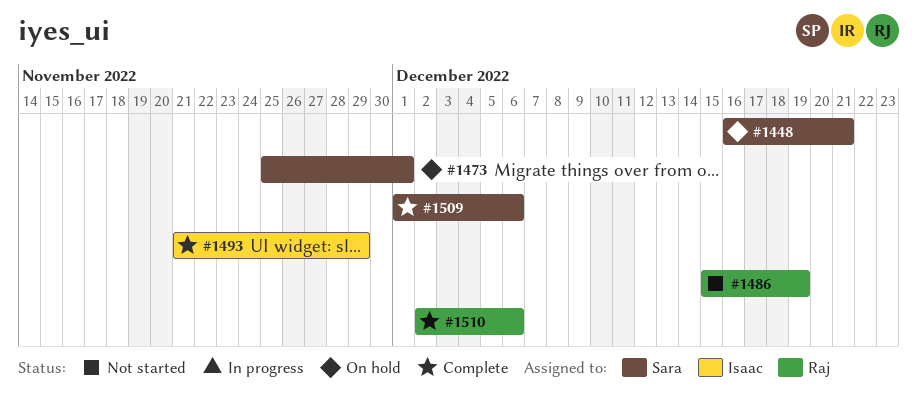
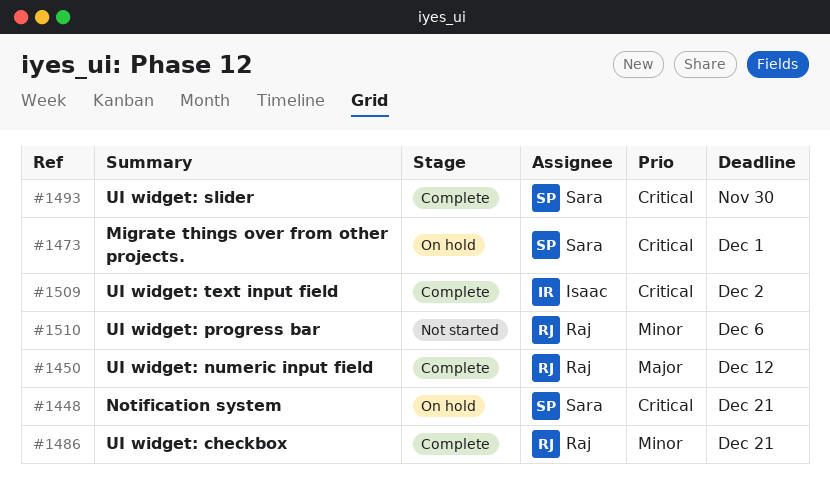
#1450: none -> present
#1486, status: Not started -> Complete
#1486, due: Dec 19 -> Dec 21
#1493, owner: Isaac -> Sara
#1493, due: Nov 29 -> Nov 30
#1509, owner: Sara -> Isaac
#1509, due: Dec 6 -> Dec 2
#1510, status: Complete -> Not started

